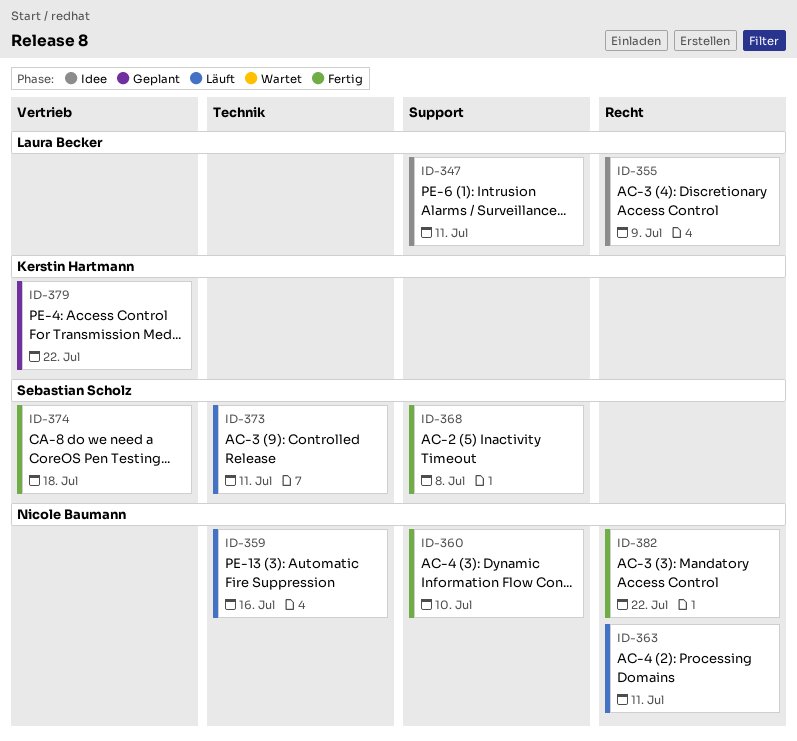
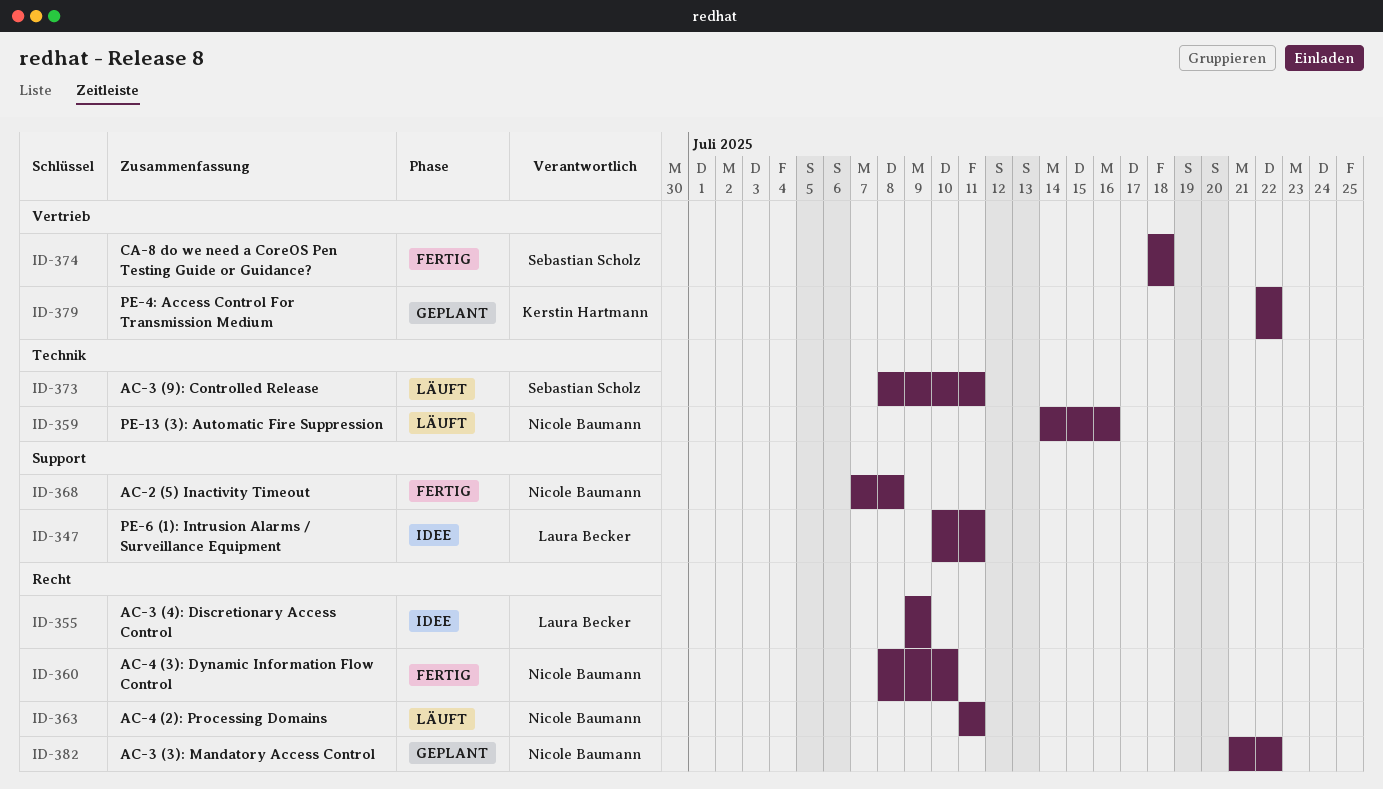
ID-360, label: Support -> Recht
ID-368, owner: Sebastian Scholz -> Nicole Baumann
ID-382, status: Fertig -> Geplant

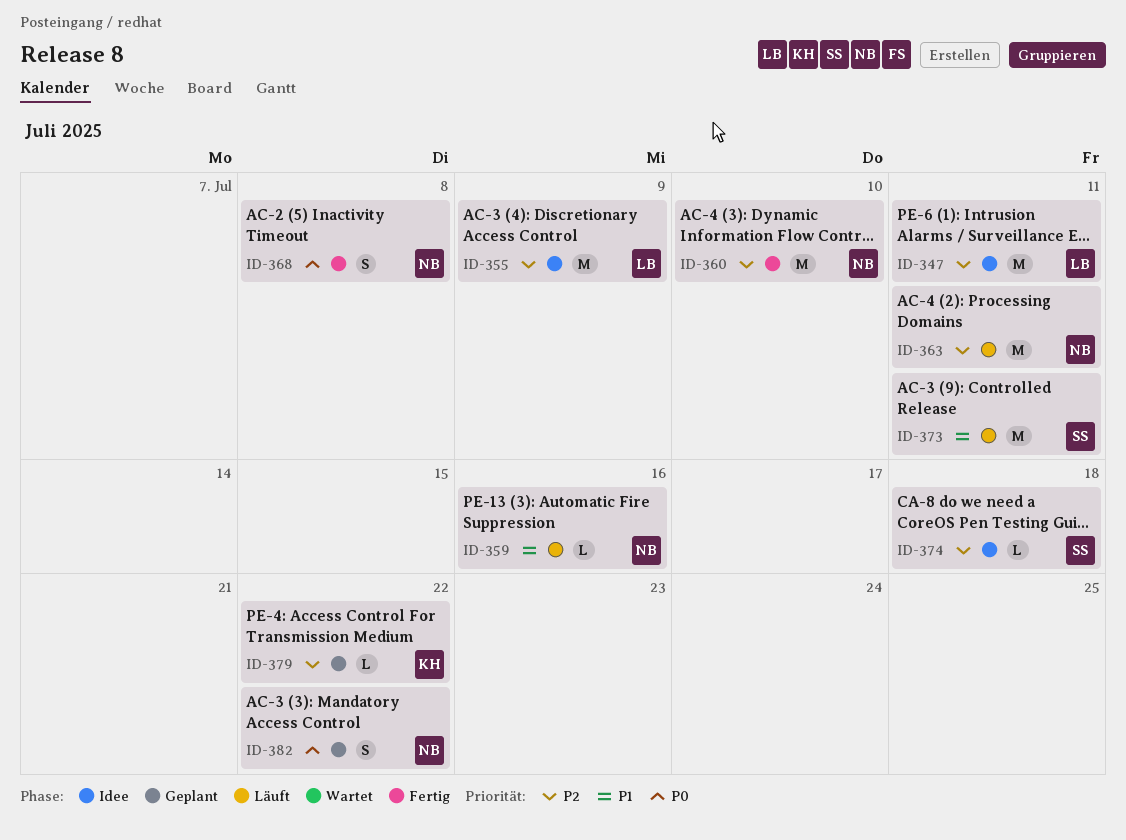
ID-374, status: Fertig -> Idee

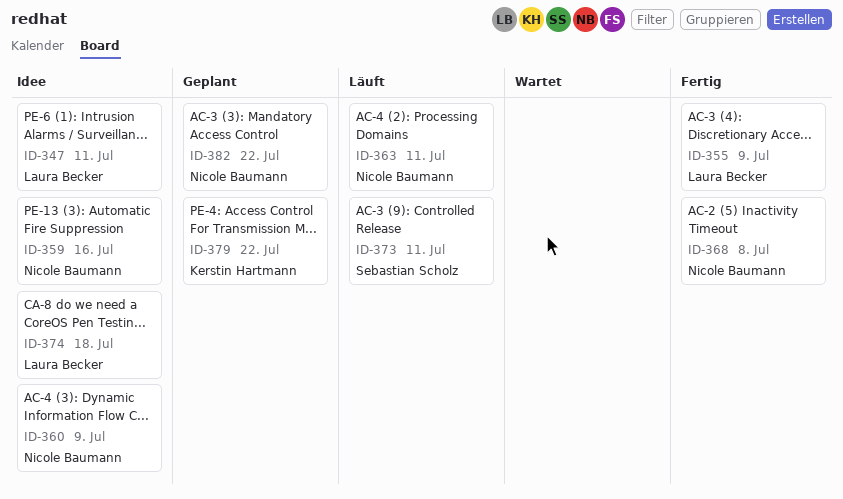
ID-355, status: Idee -> Fertig
ID-359, status: Läuft -> Idee
ID-360, status: Fertig -> Idee
ID-360, due: Jul 10 -> Jul 9
ID-374, owner: Sebastian Scholz -> Laura Becker

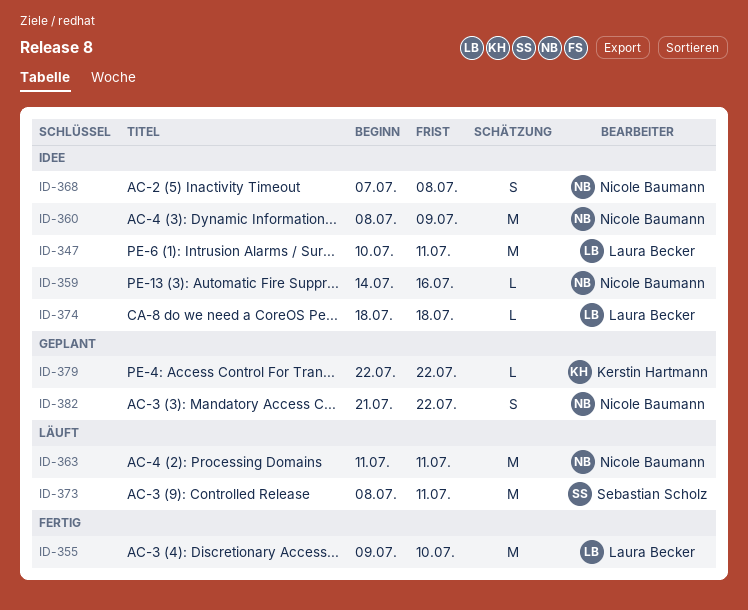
ID-355, due: Jul 9 -> Jul 10
ID-368, status: Fertig -> Idee

